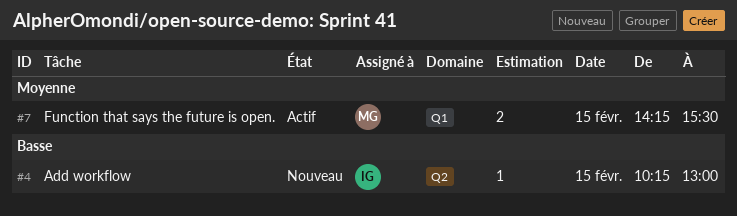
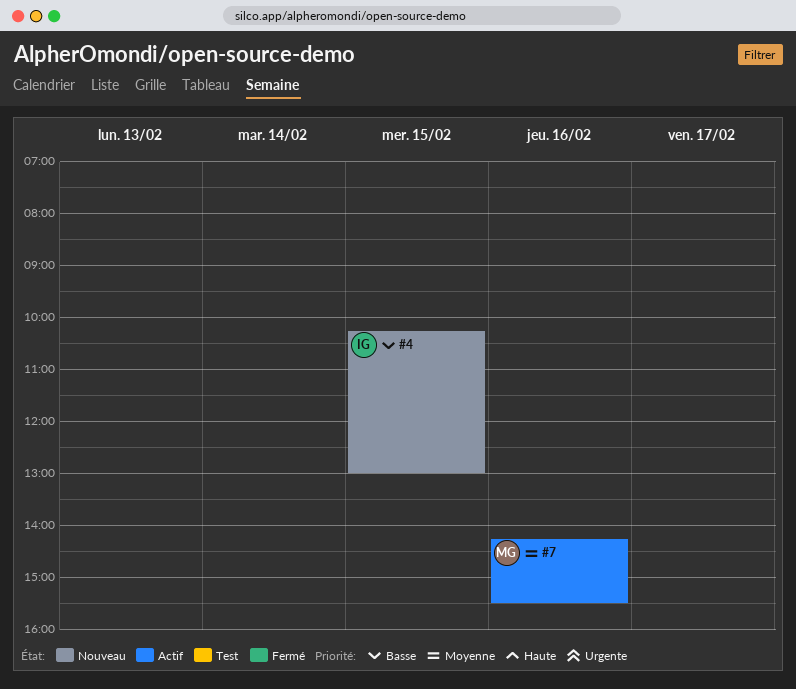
#7, day: Feb 15 -> Feb 16

